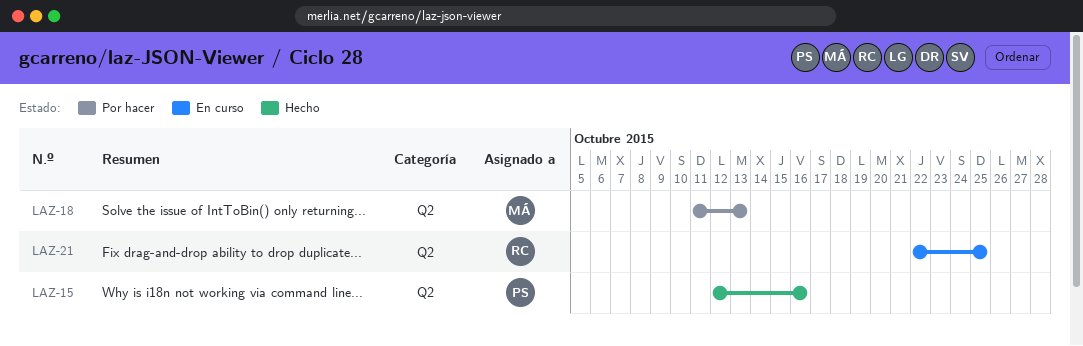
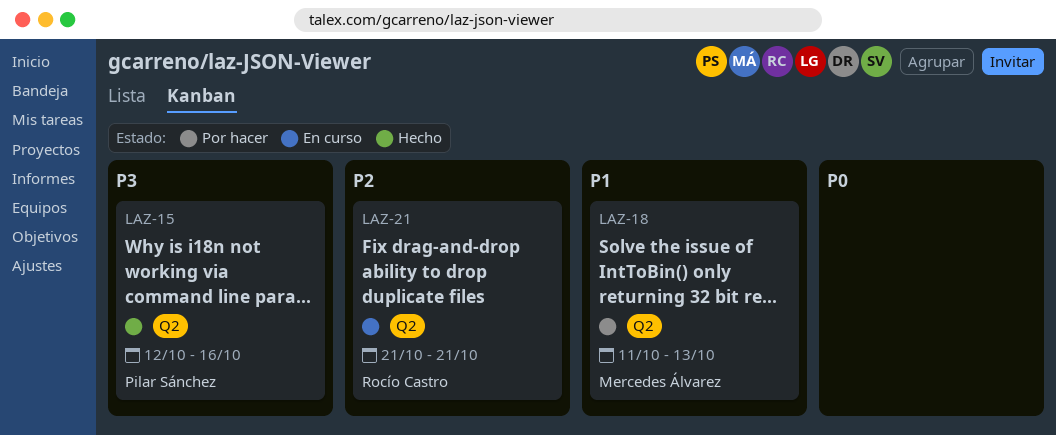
LAZ-21, start: Oct 22 -> Oct 21
LAZ-21, due: Oct 25 -> Oct 21

